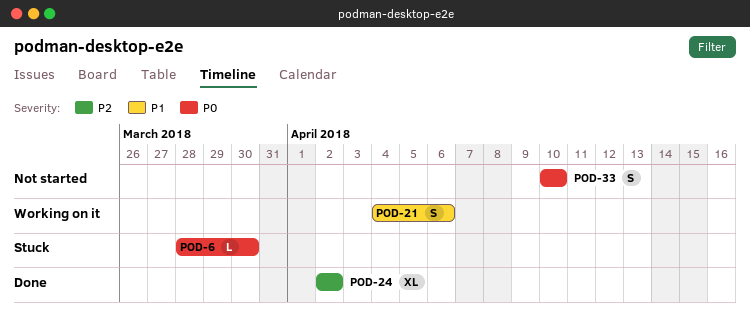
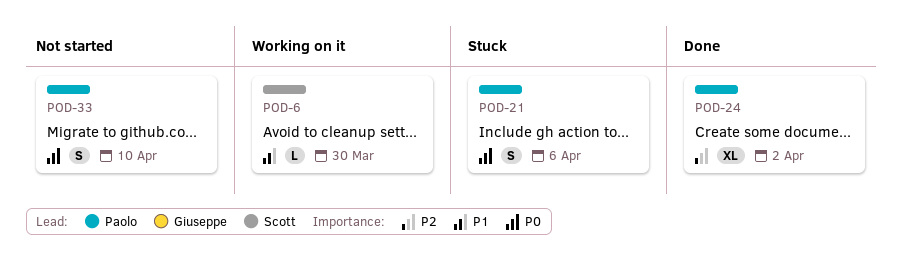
POD-6, status: Stuck -> Working on it
POD-6, priority: P0 -> P1
POD-21, status: Working on it -> Stuck
POD-21, priority: P1 -> P0

